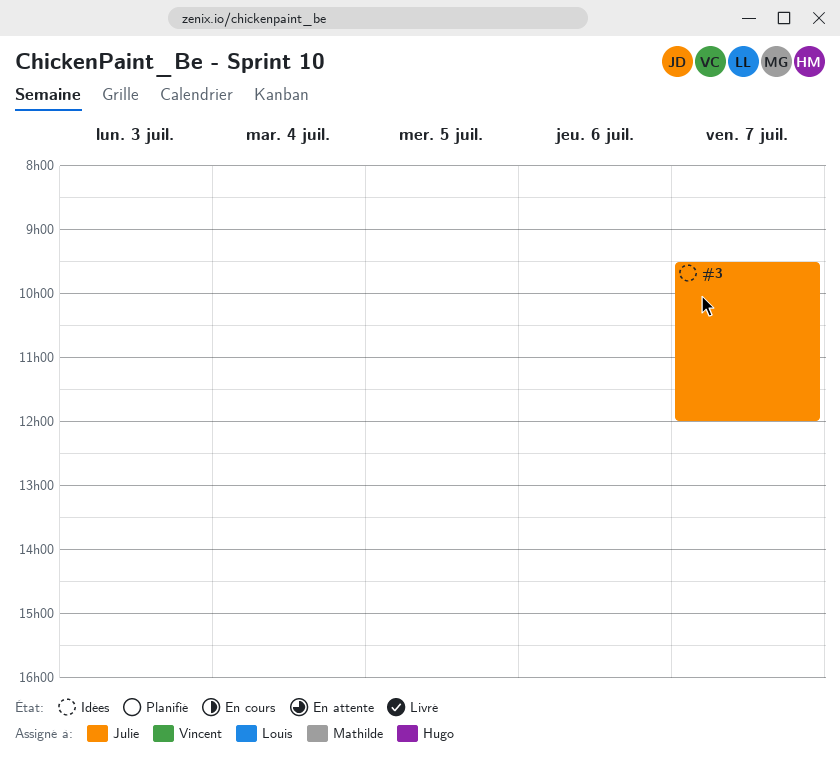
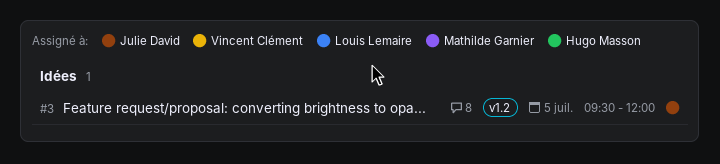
#3, day: Jul 7 -> Jul 5

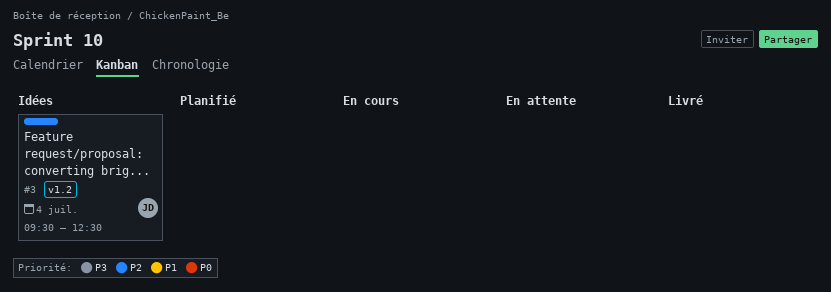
#3, day: Jul 5 -> Jul 4
#3, ends: 12:00 -> 12:30

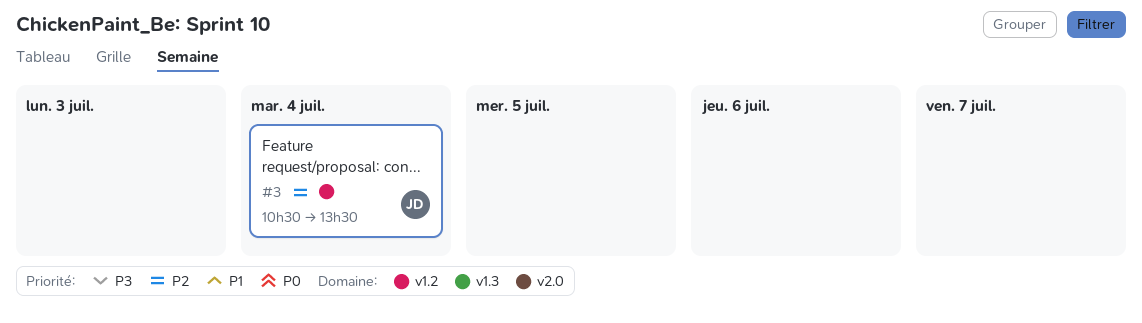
#3, begins: 09:30 -> 10:30
#3, ends: 12:30 -> 13:30

